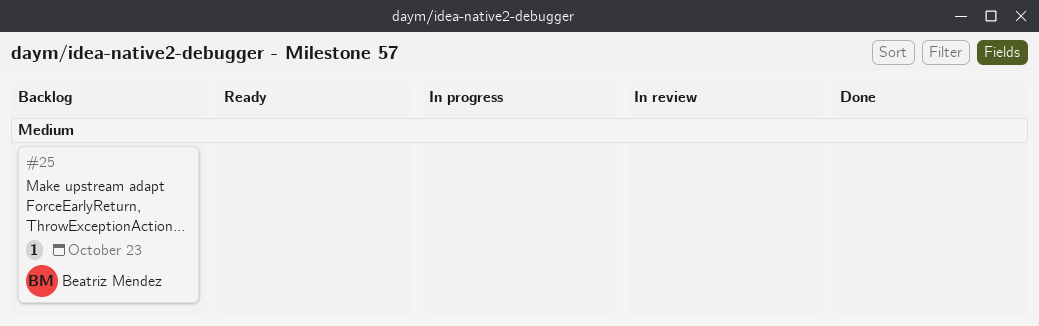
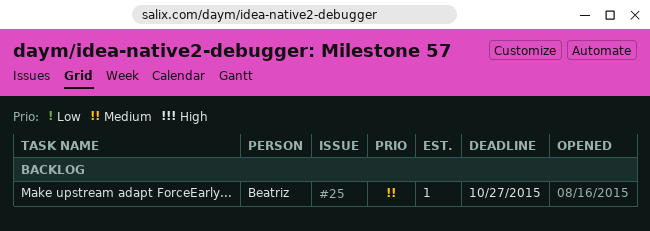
#25, due: Oct 23 -> Oct 27

